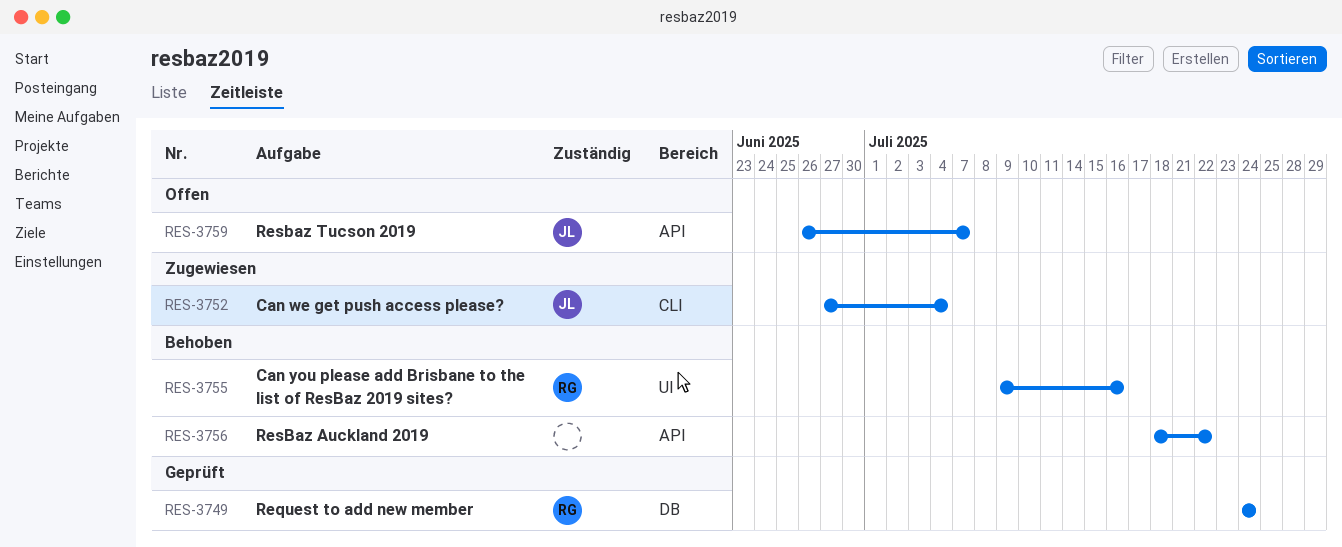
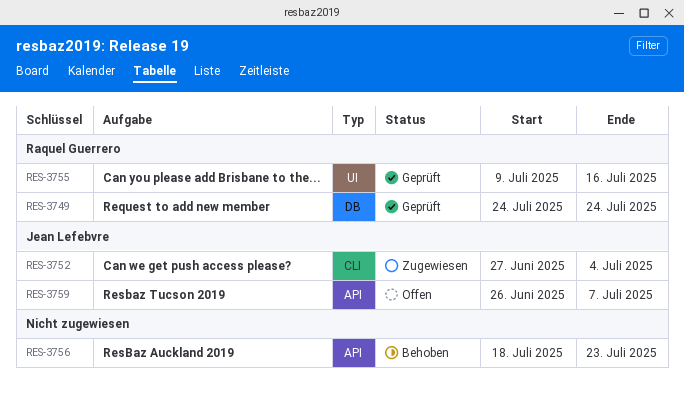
RES-3755, status: Behoben -> Geprüft
RES-3756, due: Jul 22 -> Jul 23

